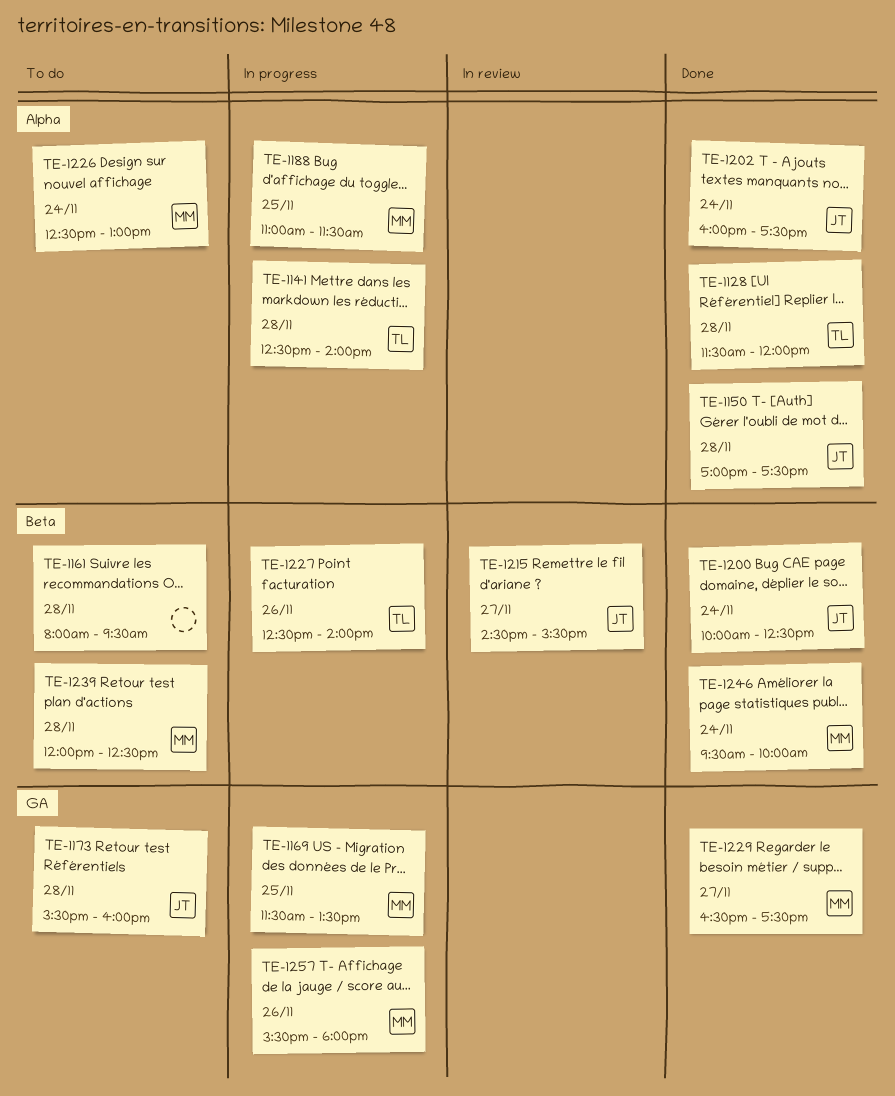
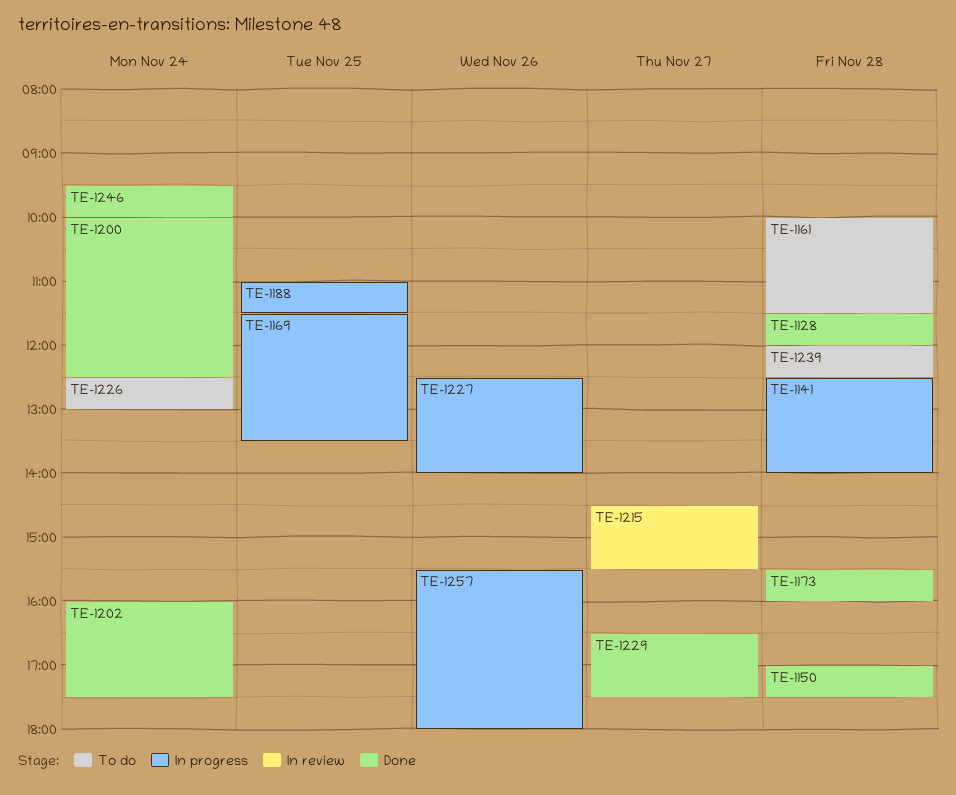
TE-1161, begins: 08:00 -> 10:00
TE-1161, ends: 09:30 -> 11:30
TE-1173, status: To do -> Done

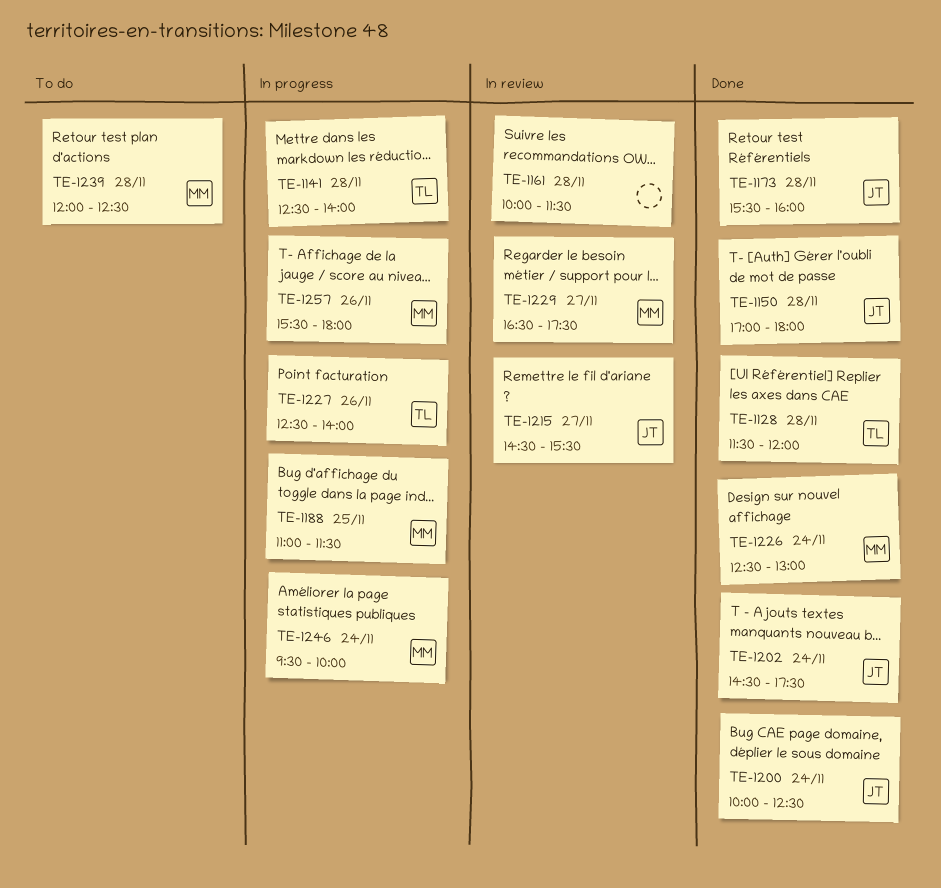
TE-1150, ends: 17:30 -> 18:00
TE-1161, status: To do -> In review
TE-1169: present -> none
TE-1202, begins: 16:00 -> 14:30
TE-1226, status: To do -> Done
TE-1229, status: Done -> In review
TE-1246, status: Done -> In progress

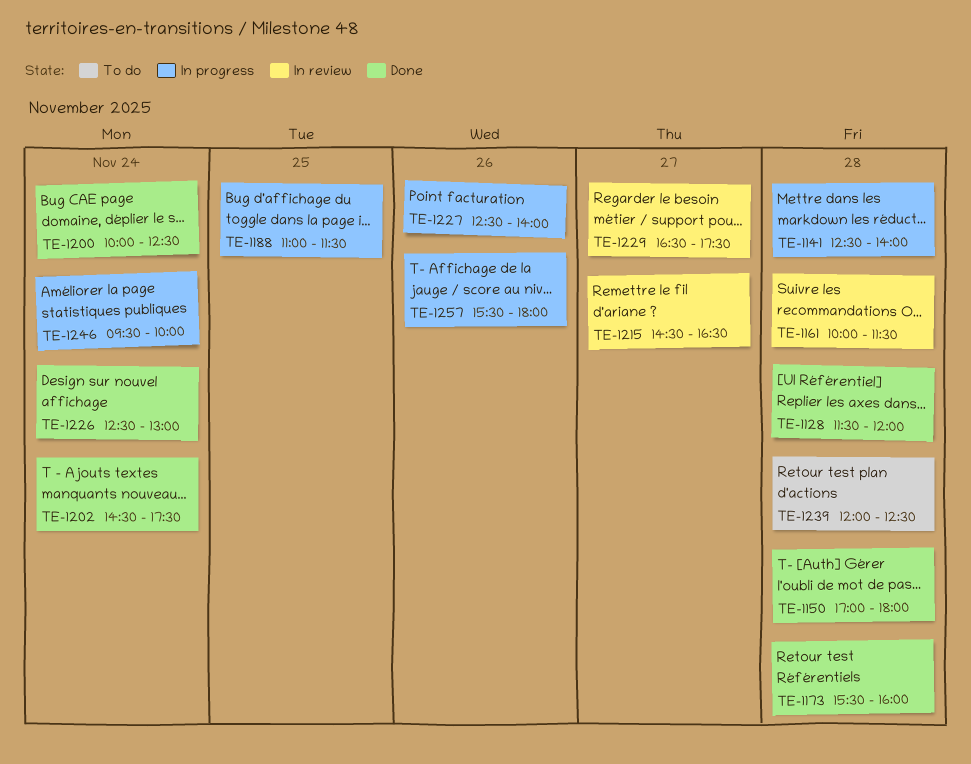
TE-1215, ends: 15:30 -> 16:30

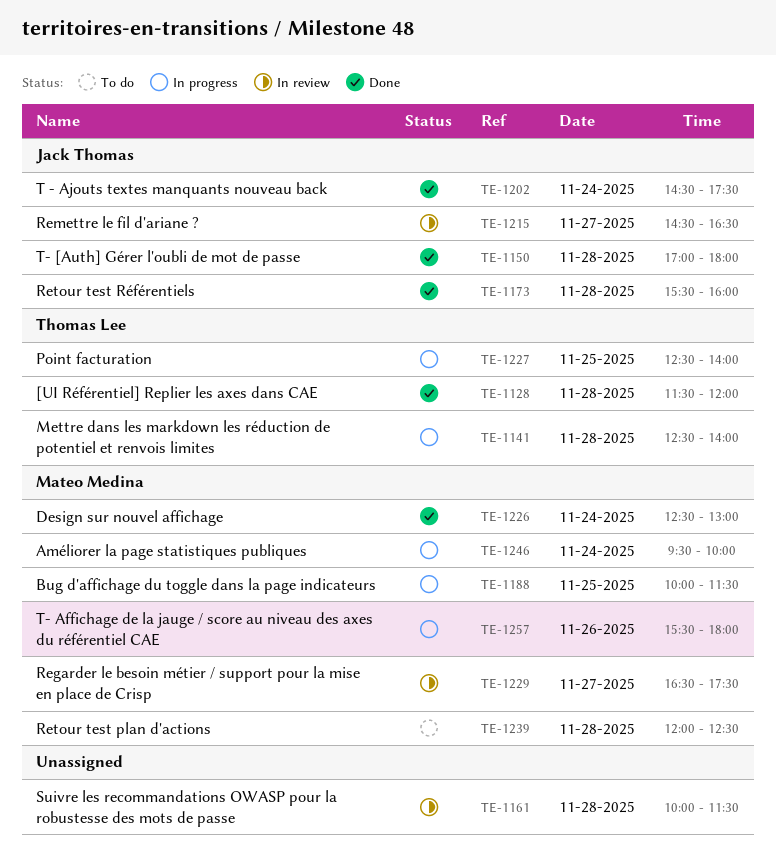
TE-1188, begins: 11:00 -> 10:00
TE-1200: present -> none
TE-1227, day: Nov 26 -> Nov 25

